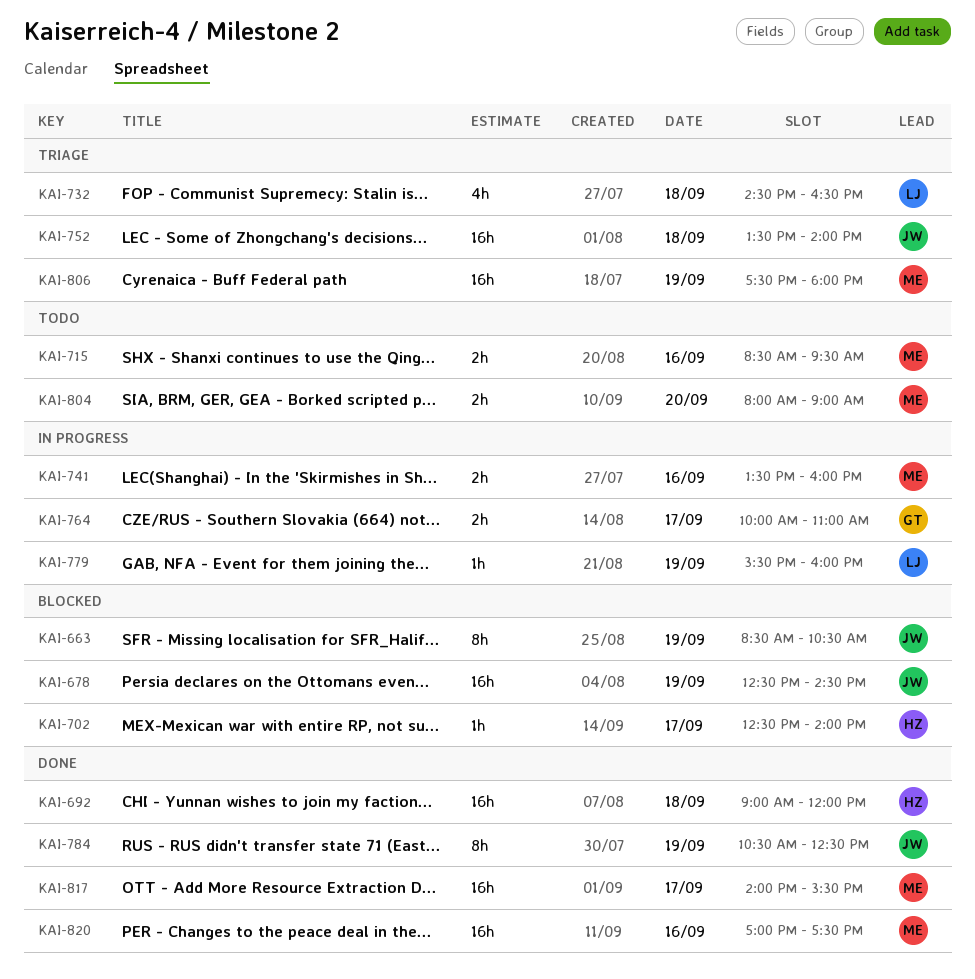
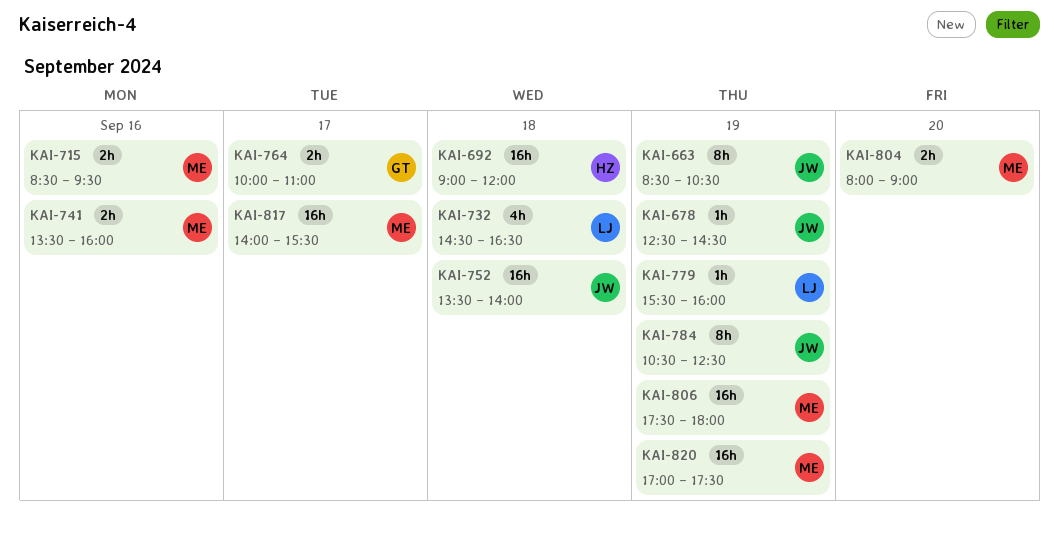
KAI-678, estimate: 16h -> 1h
KAI-702: present -> none
KAI-820, day: Sep 16 -> Sep 19

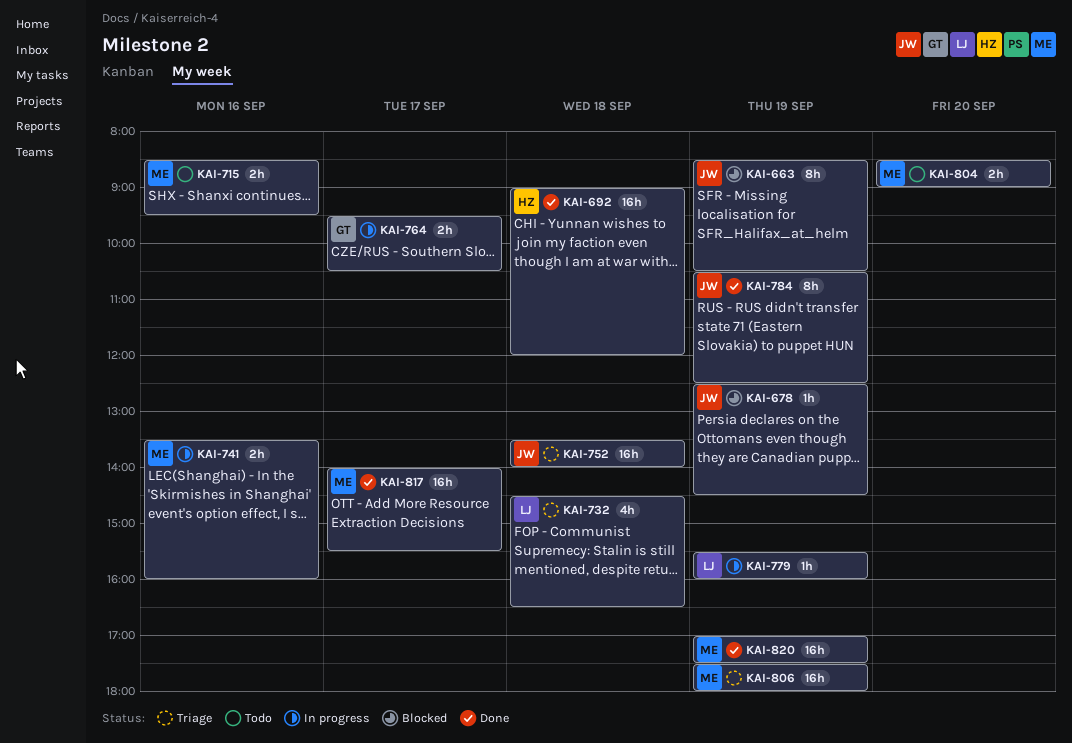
KAI-764, begins: 10:00 -> 09:30
KAI-764, ends: 11:00 -> 10:30
KAI-804, begins: 08:00 -> 08:30

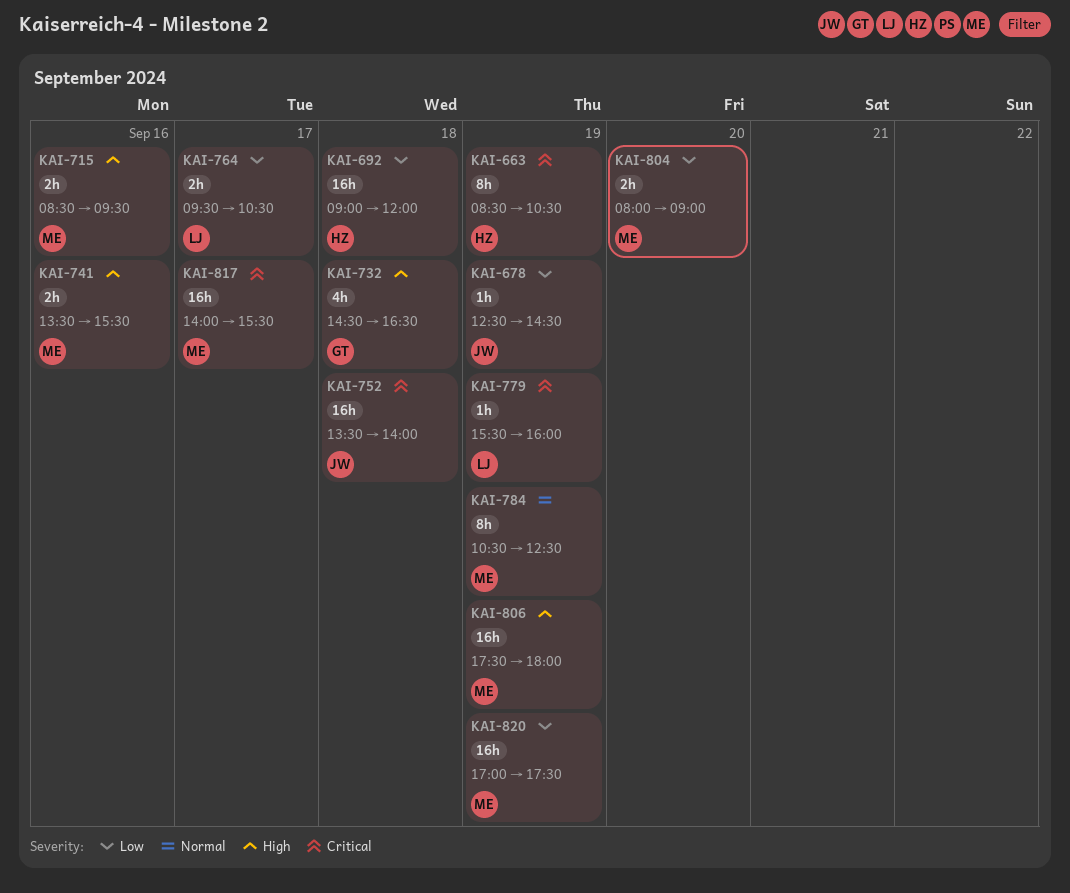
KAI-663, owner: JW -> HZ
KAI-732, owner: LJ -> GT
KAI-741, ends: 16:00 -> 15:30
KAI-764, owner: GT -> LJ
KAI-784, owner: JW -> ME
KAI-804, begins: 08:30 -> 08:00

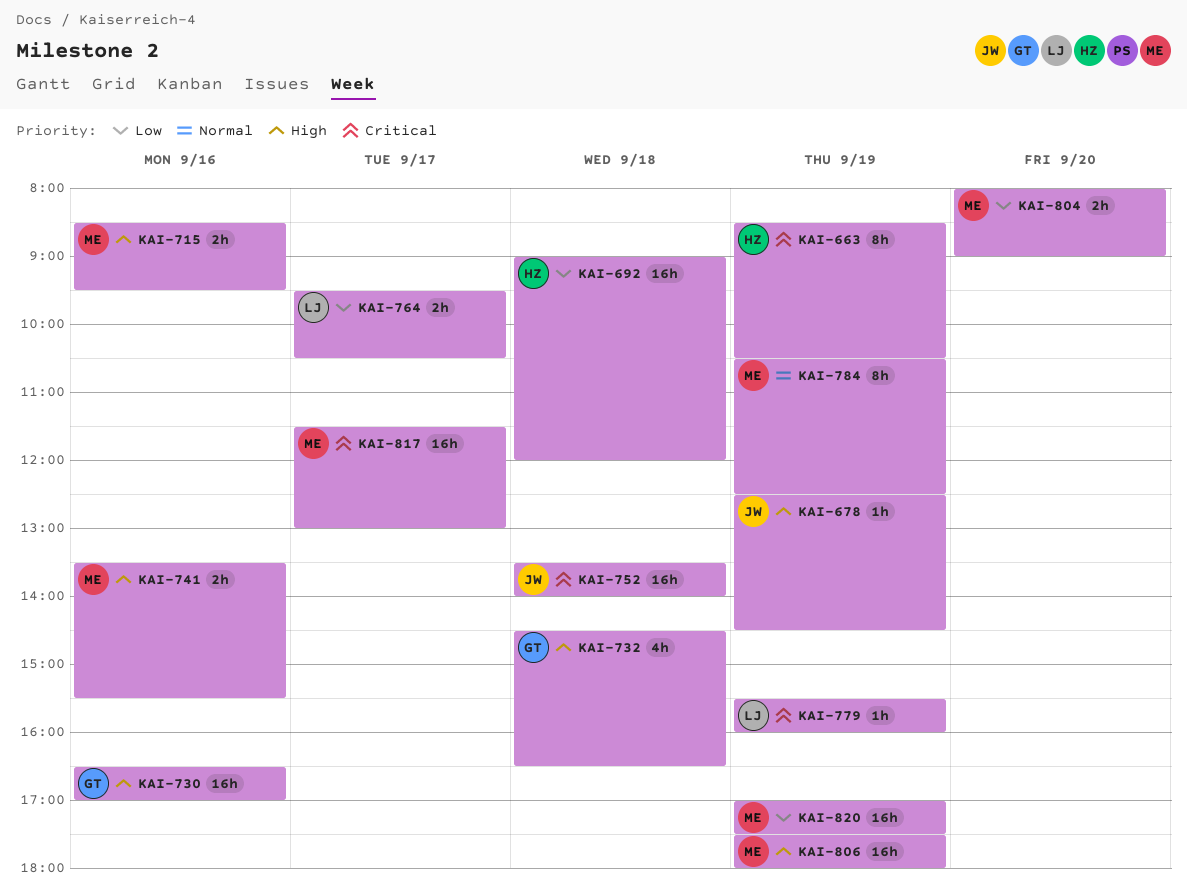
KAI-678, priority: Low -> High
KAI-730: none -> present
KAI-817, begins: 14:00 -> 11:30
KAI-817, ends: 15:30 -> 13:00

